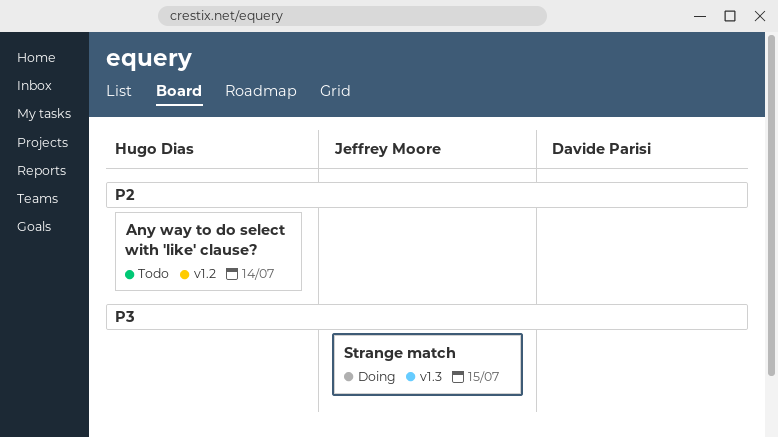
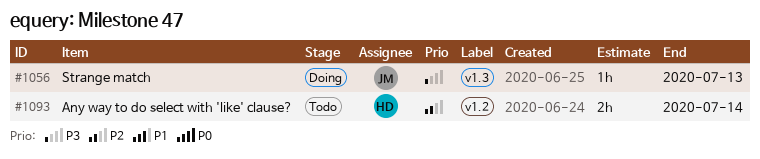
Strange match, due: Jul 15 -> Jul 13

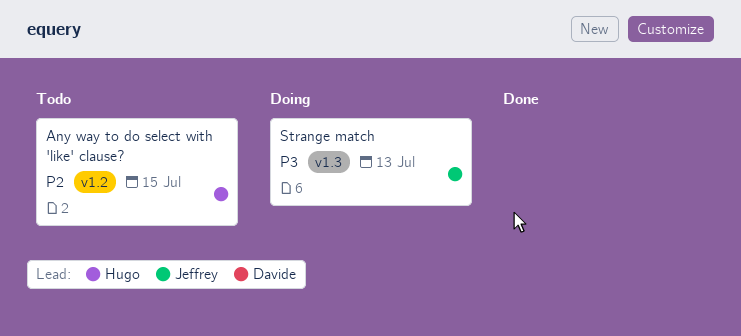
Any way to do select with 'like' clause?, due: Jul 14 -> Jul 15

